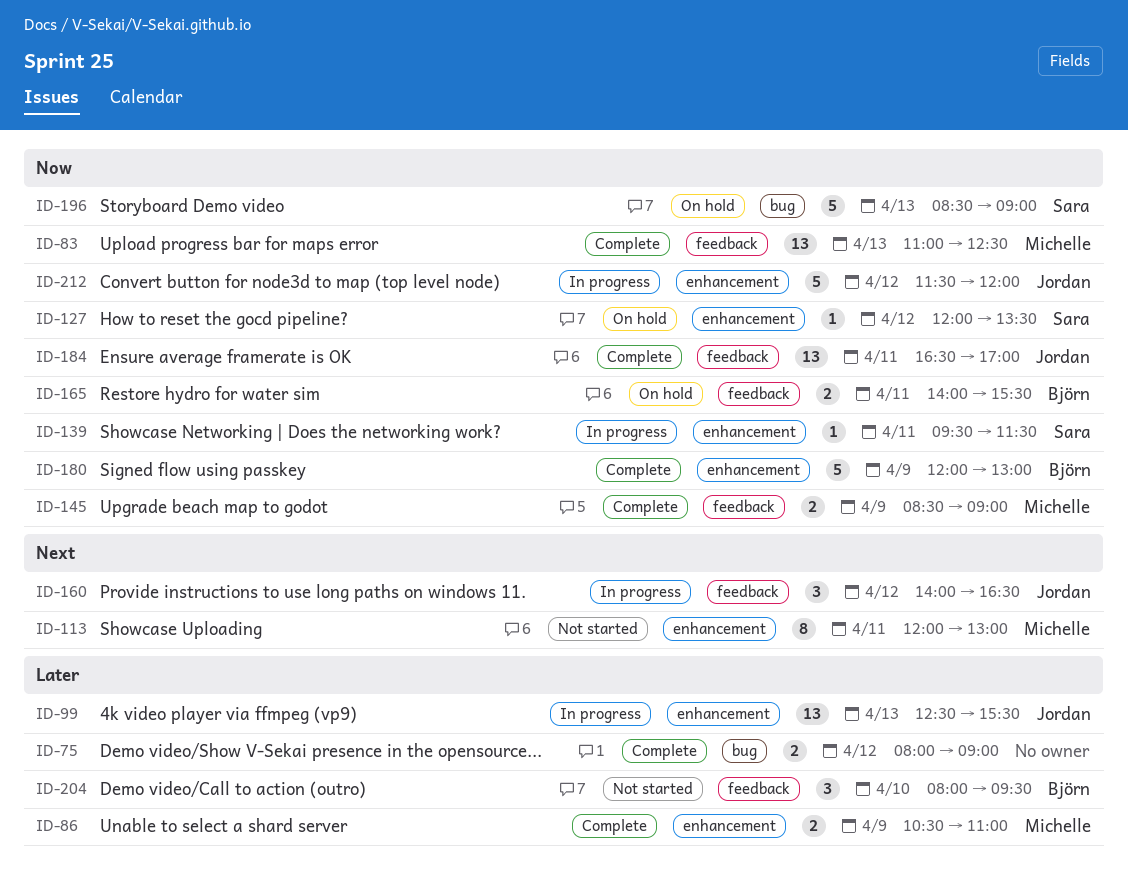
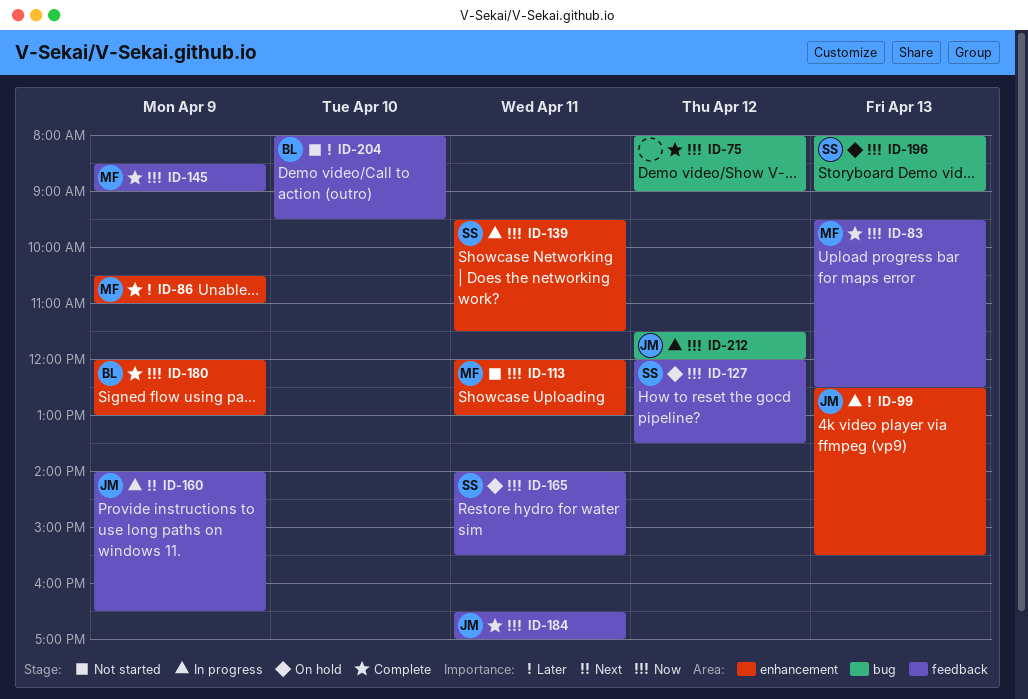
ID-75, priority: Later -> Now
ID-83, begins: 11:00 -> 09:30
ID-113, priority: Next -> Now
ID-127, label: enhancement -> feedback
ID-160, day: Apr 12 -> Apr 9
ID-165, owner: Björn -> Sara
ID-196, begins: 08:30 -> 08:00
ID-212, label: enhancement -> bug

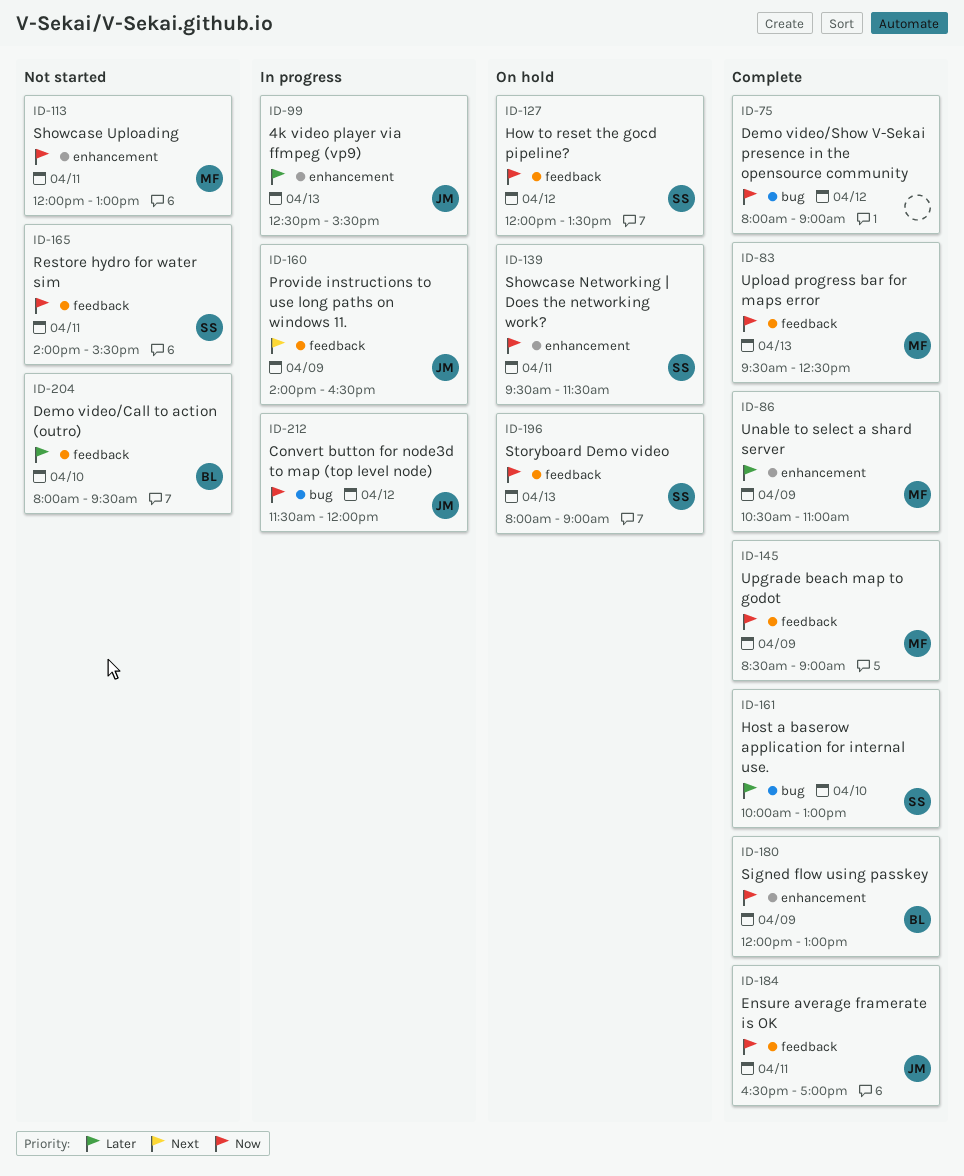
ID-139, status: In progress -> On hold
ID-161: none -> present
ID-165, status: On hold -> Not started
ID-196, label: bug -> feedback

